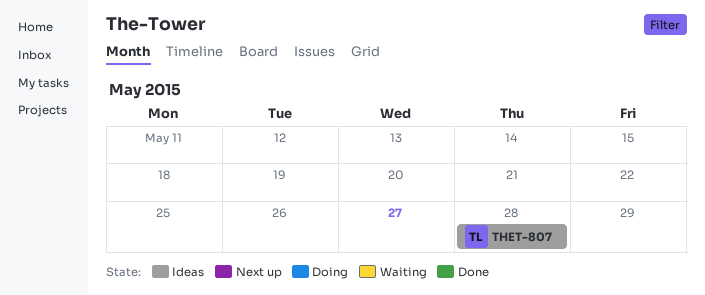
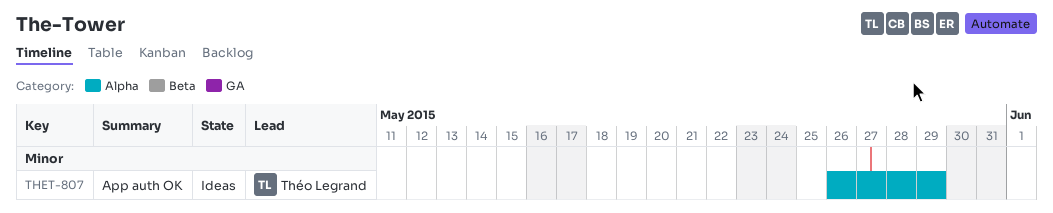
THET-807, start: May 28 -> May 26
THET-807, due: May 28 -> May 29

